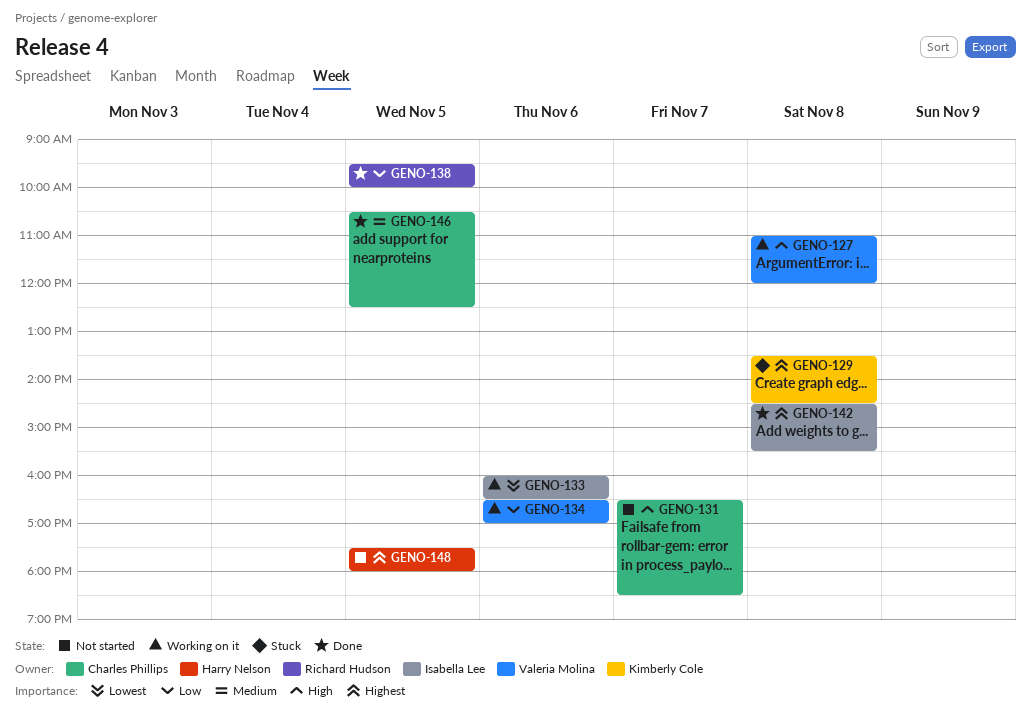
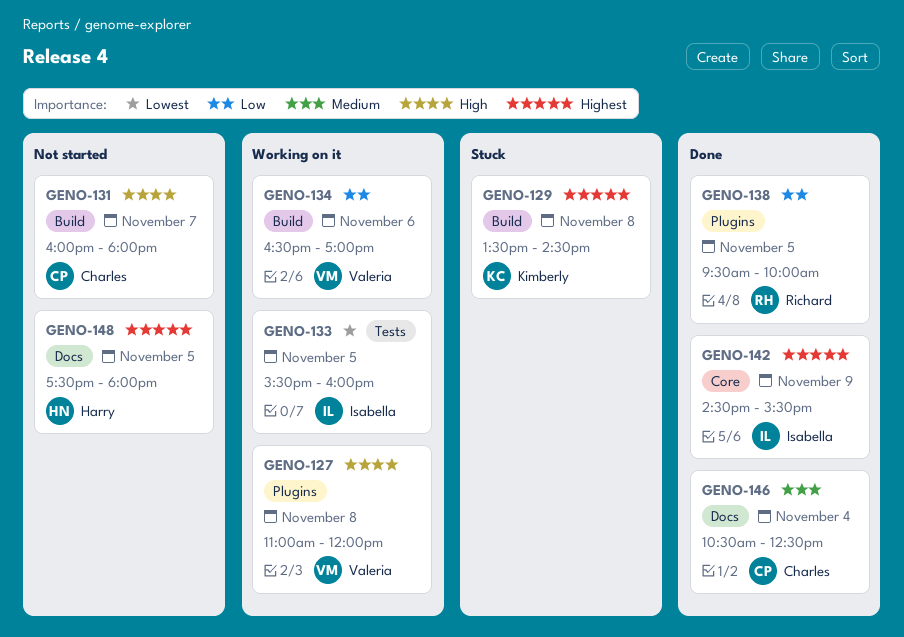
GENO-131, begins: 16:30 -> 16:00
GENO-131, ends: 18:30 -> 18:00
GENO-133, day: Nov 6 -> Nov 5
GENO-133, begins: 16:00 -> 15:30
GENO-133, ends: 16:30 -> 16:00
GENO-142, day: Nov 8 -> Nov 9
GENO-146, day: Nov 5 -> Nov 4

